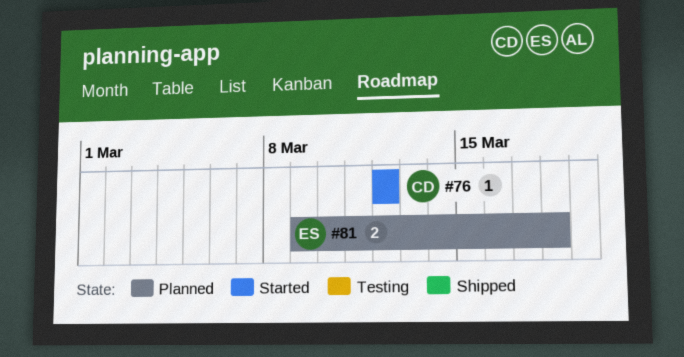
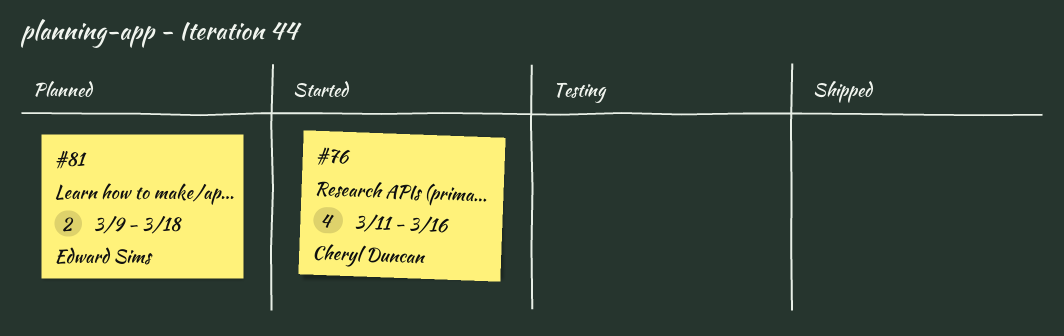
#76, estimate: 1 -> 4
#76, start: Mar 12 -> Mar 11
#76, due: Mar 12 -> Mar 16

